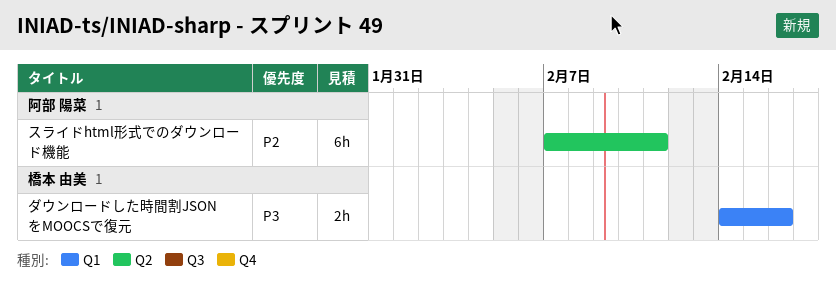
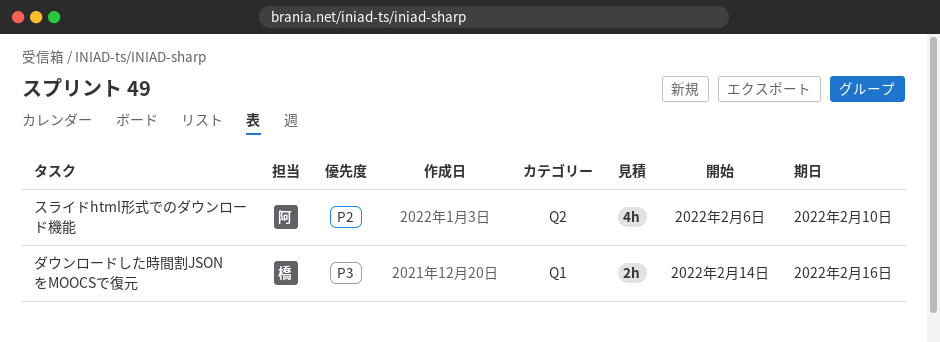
スライドhtml形式でのダウンロード機能, estimate: 6h -> 4h
スライドhtml形式でのダウンロード機能, start: Feb 7 -> Feb 6
スライドhtml形式でのダウンロード機能, due: Feb 11 -> Feb 10

